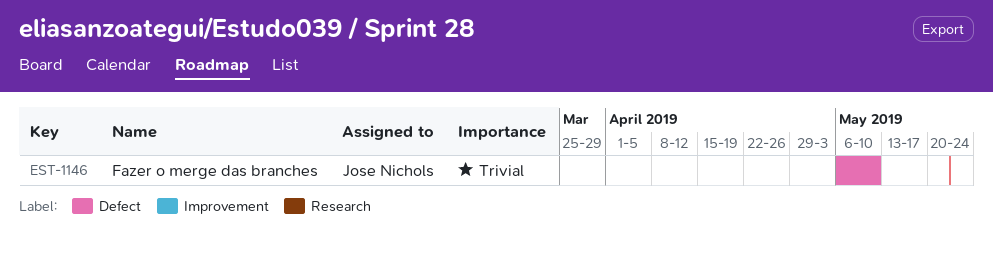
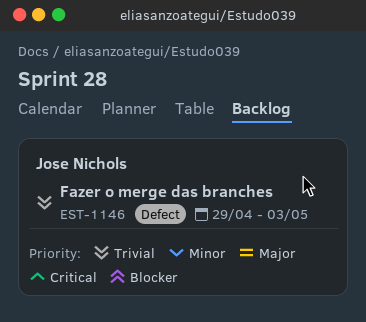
EST-1146, start: May 6 -> Apr 29
EST-1146, due: May 10 -> May 3

